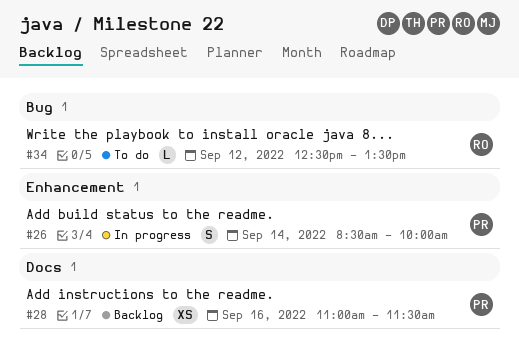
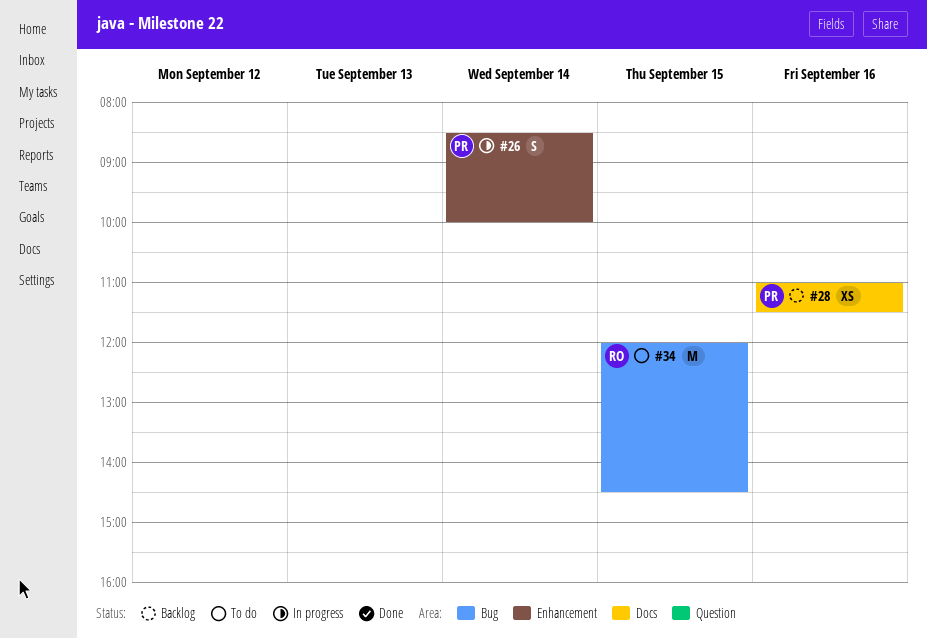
#34, estimate: L -> M
#34, day: Sep 12 -> Sep 15
#34, begins: 12:30 -> 12:00
#34, ends: 13:30 -> 14:30

